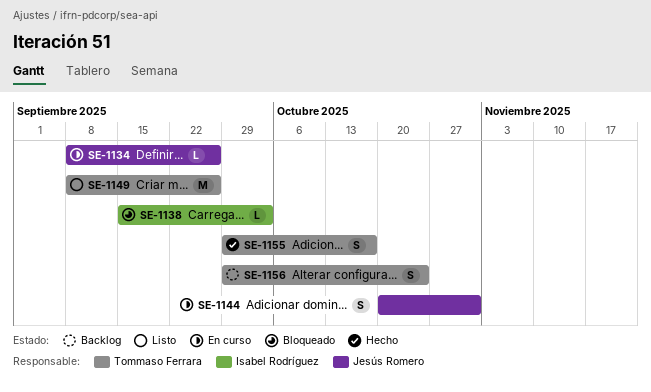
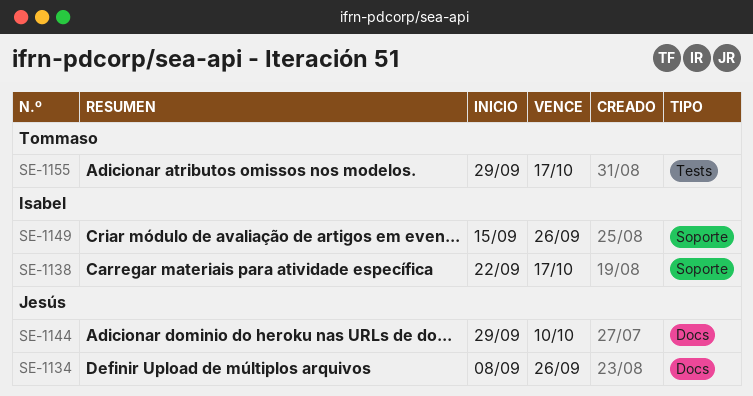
SE-1138, start: Sep 15 -> Sep 22
SE-1138, due: Oct 3 -> Oct 17
SE-1144, start: Oct 20 -> Sep 29
SE-1144, due: Oct 31 -> Oct 10
SE-1149, owner: Tommaso Ferrara -> Isabel Rodríguez
SE-1149, start: Sep 8 -> Sep 15
SE-1156: present -> none

